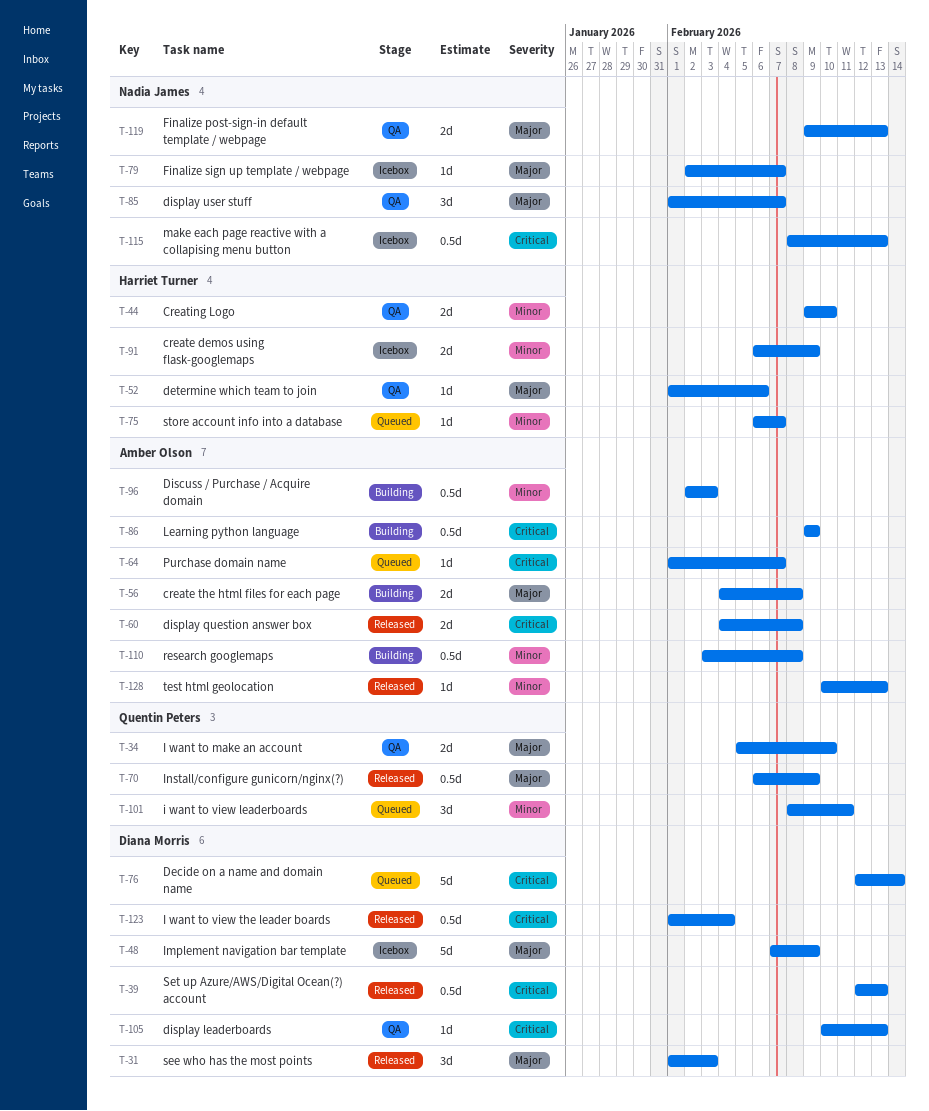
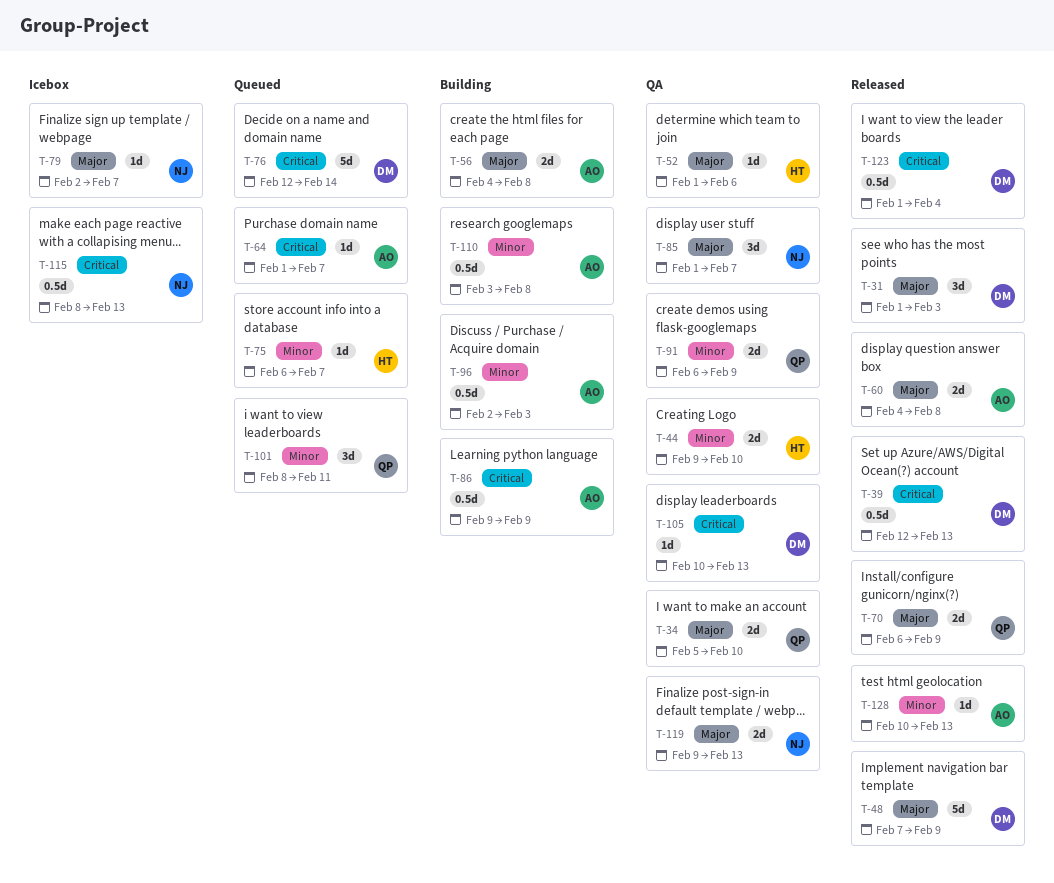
T-48, status: Icebox -> Released
T-60, priority: Critical -> Major
T-70, estimate: 0.5d -> 2d
T-91, status: Icebox -> QA
T-91, owner: Harriet Turner -> Quentin Peters

